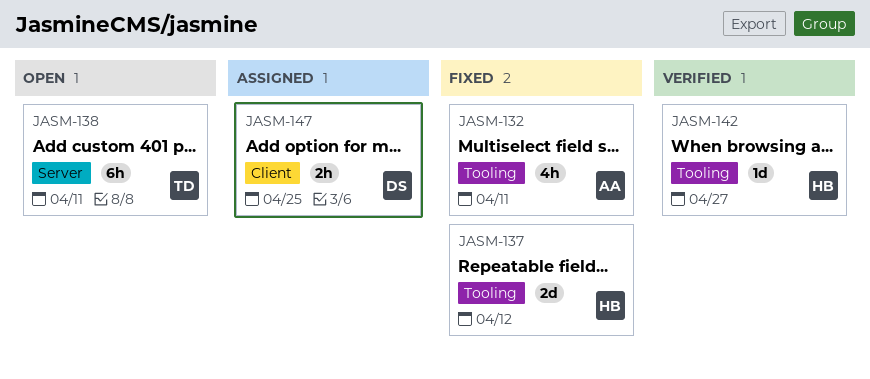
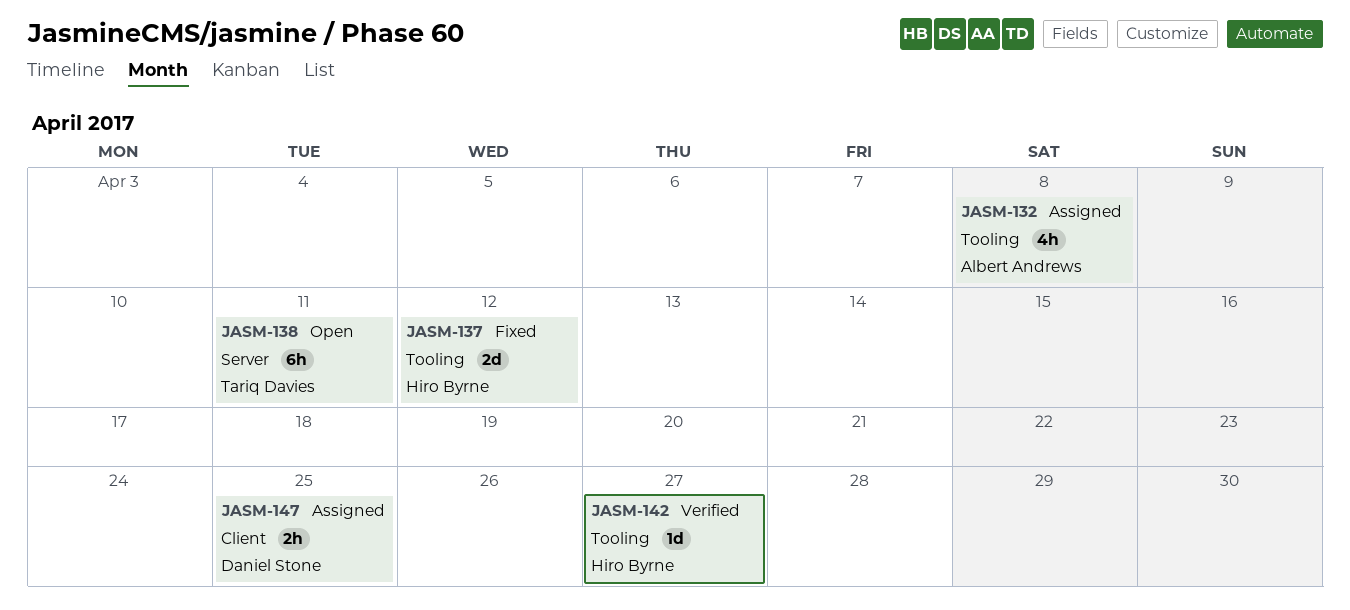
JASM-132, status: Fixed -> Assigned
JASM-132, due: Apr 11 -> Apr 8

